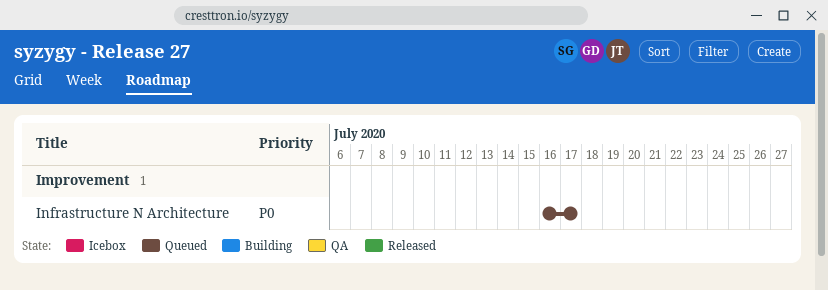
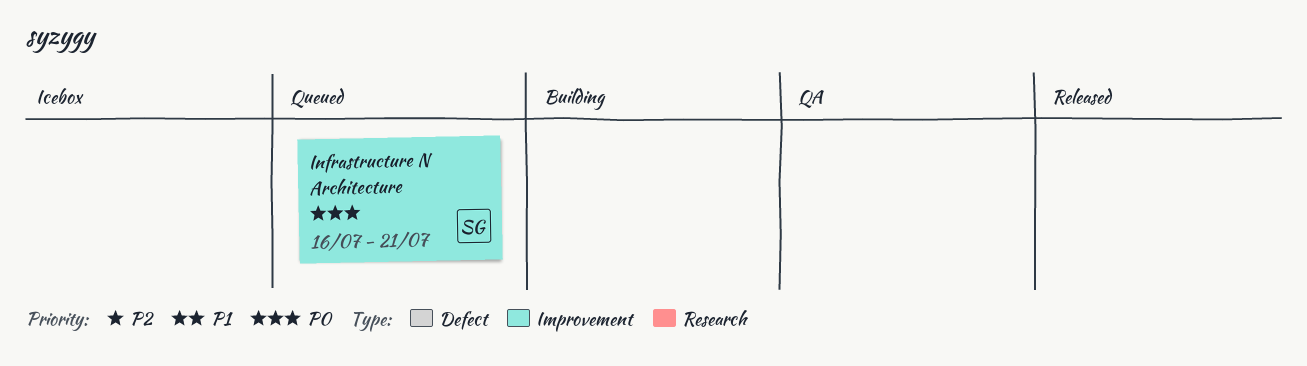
Infrastructure N Architecture, due: Jul 17 -> Jul 21

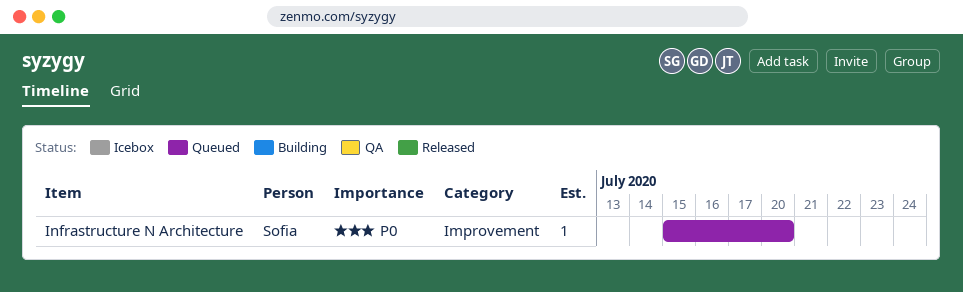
Infrastructure N Architecture, start: Jul 16 -> Jul 15
Infrastructure N Architecture, due: Jul 21 -> Jul 20

